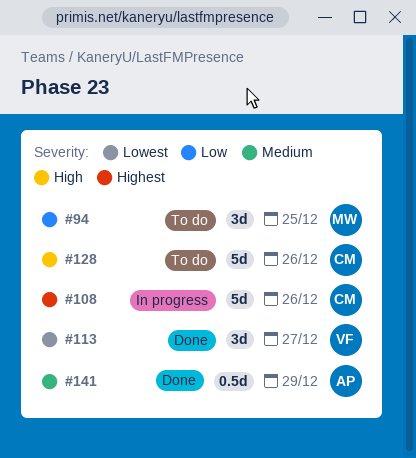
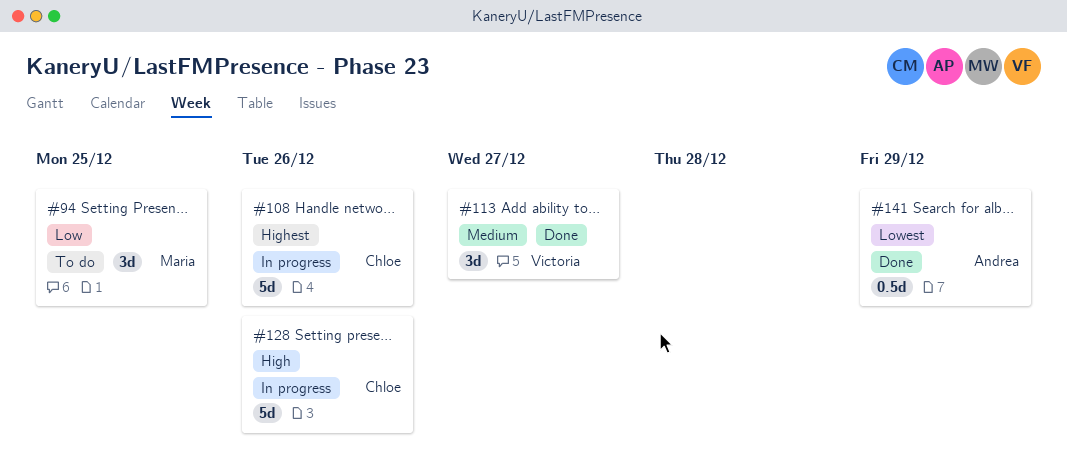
#113, priority: Lowest -> Medium
#128, status: To do -> In progress
#141, priority: Medium -> Lowest

